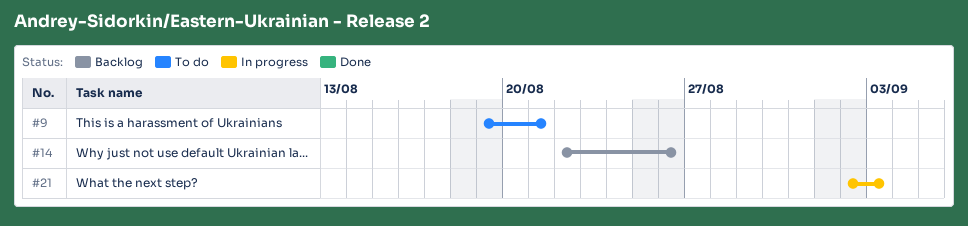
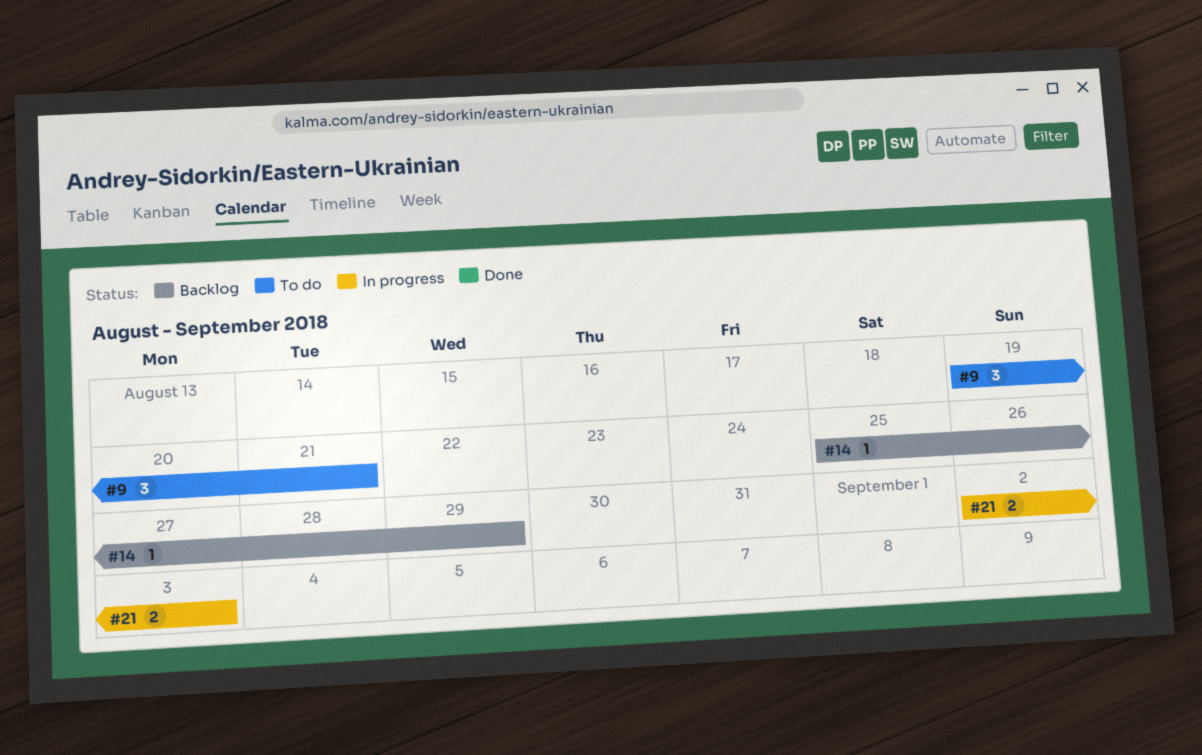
#14, start: Aug 22 -> Aug 25
#14, due: Aug 26 -> Aug 29

